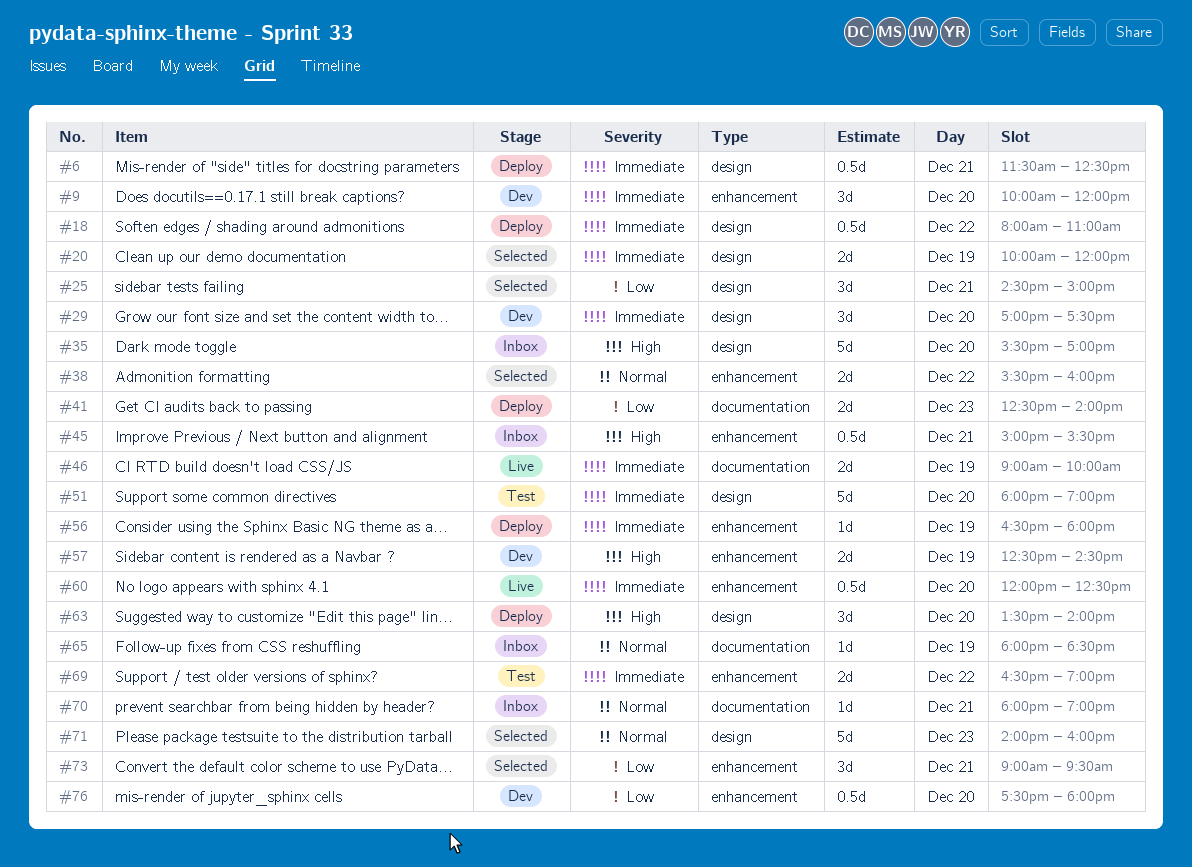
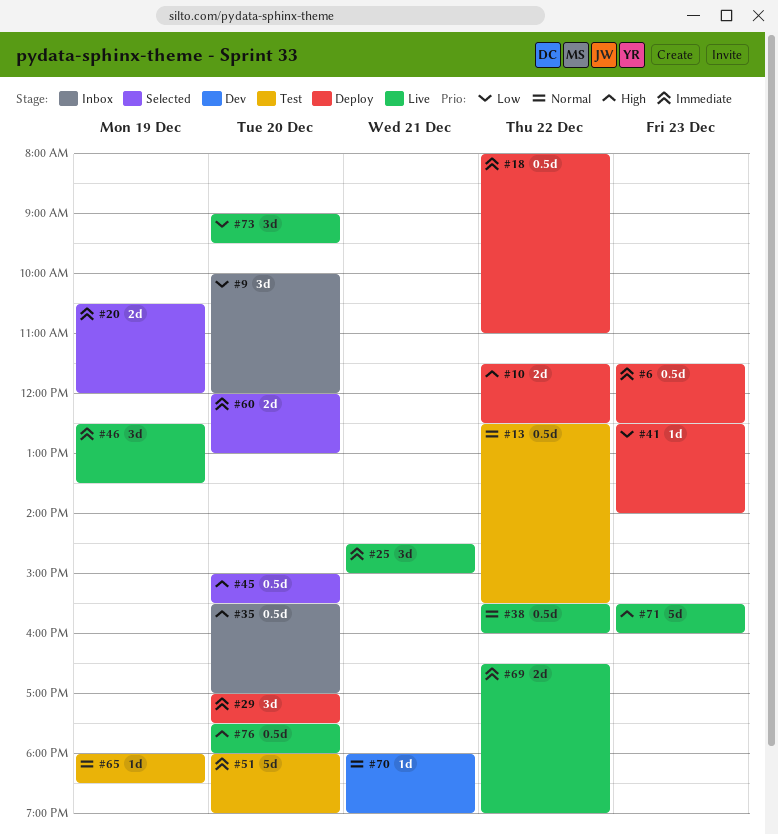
#6, day: Dec 21 -> Dec 23
#9, status: Dev -> Inbox
#9, priority: Immediate -> Low
#10: none -> present
#13: none -> present
#20, begins: 10:00 -> 10:30
#25, status: Selected -> Live
#25, priority: Low -> Immediate
#29, status: Dev -> Deploy
#35, estimate: 5d -> 0.5d
#38, status: Selected -> Live
#38, estimate: 2d -> 0.5d
#41, estimate: 2d -> 1d
#45, status: Inbox -> Selected
#45, day: Dec 21 -> Dec 20
#46, estimate: 2d -> 3d
#46, begins: 09:00 -> 12:30
#46, ends: 10:00 -> 13:30
#56: present -> none
#57: present -> none
#60, status: Live -> Selected
#60, estimate: 0.5d -> 2d
#60, ends: 12:30 -> 13:00
#63: present -> none
#65, status: Inbox -> Test
#69, status: Test -> Live
#70, status: Inbox -> Dev
#71, status: Selected -> Live
#71, priority: Normal -> High
#71, begins: 14:00 -> 15:30
#73, status: Selected -> Live
#73, day: Dec 21 -> Dec 20
#76, status: Dev -> Live
#76, priority: Low -> High

